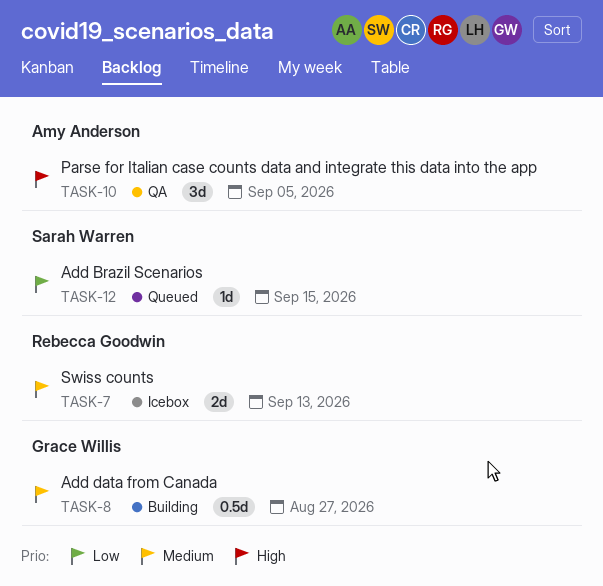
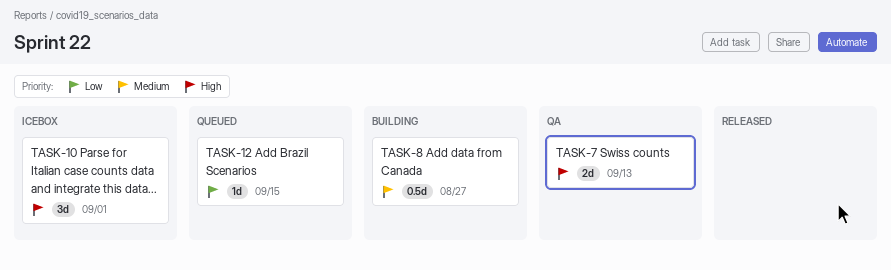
TASK-7, status: Icebox -> QA
TASK-7, priority: Medium -> High
TASK-10, status: QA -> Icebox
TASK-10, due: Sep 5 -> Sep 1

